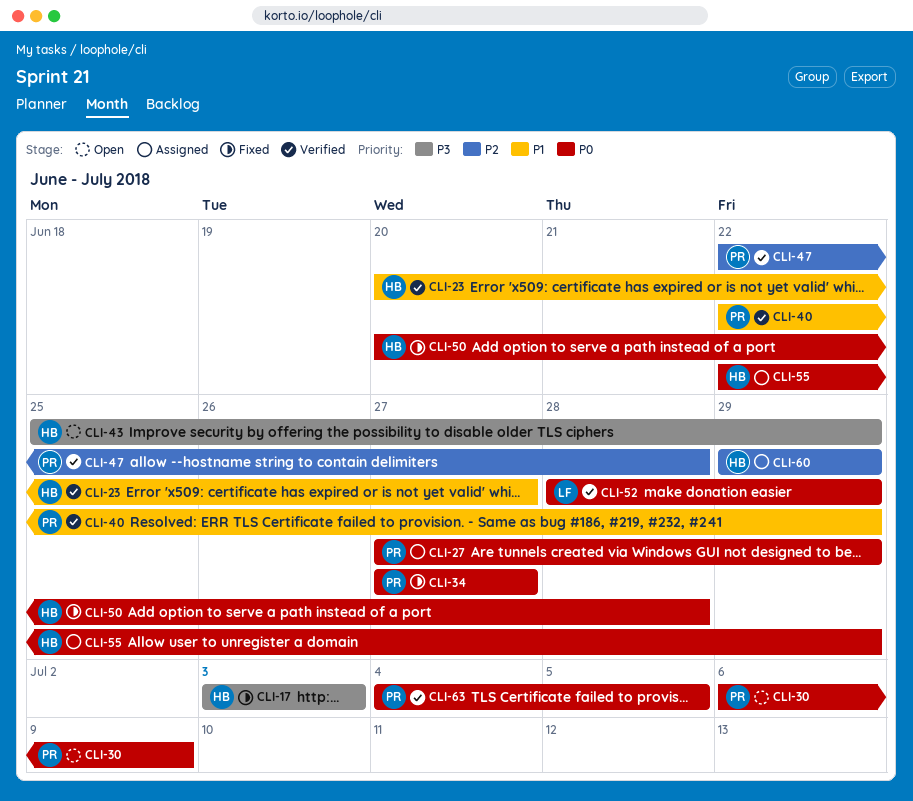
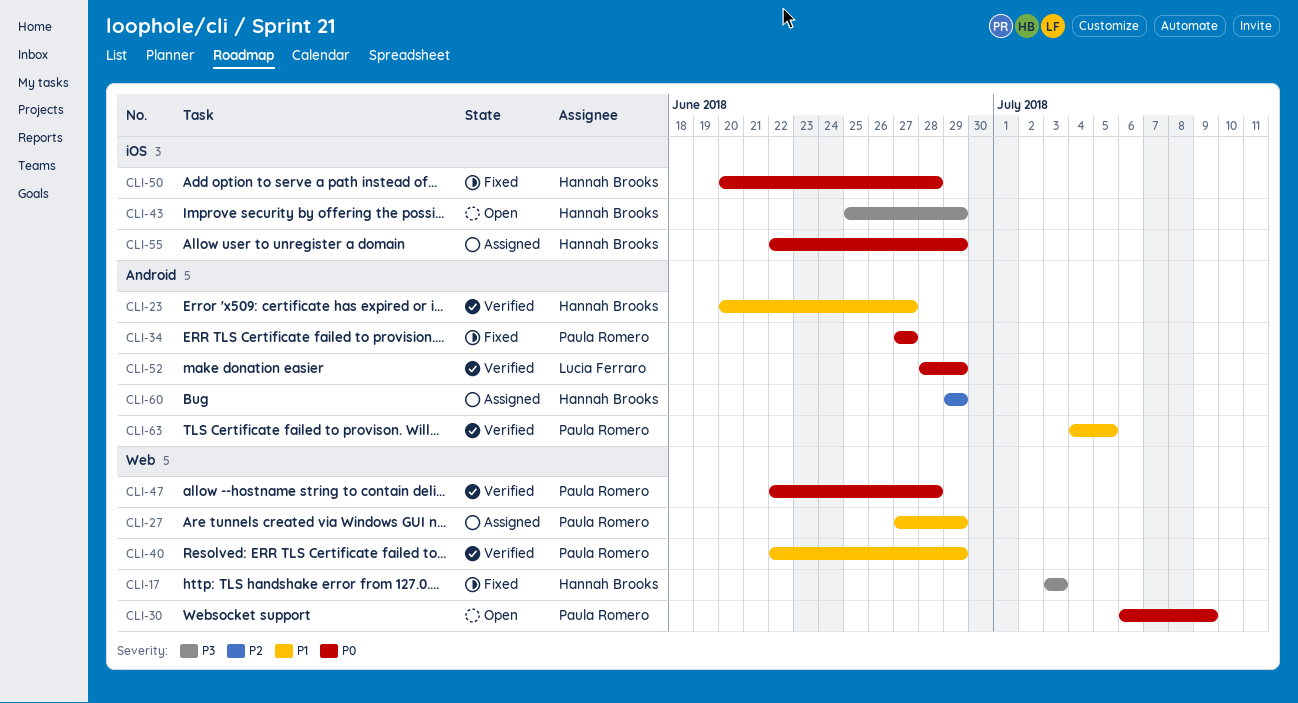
CLI-27, priority: P0 -> P1
CLI-47, priority: P2 -> P0
CLI-63, priority: P0 -> P1

